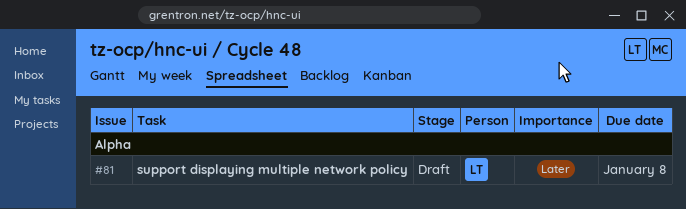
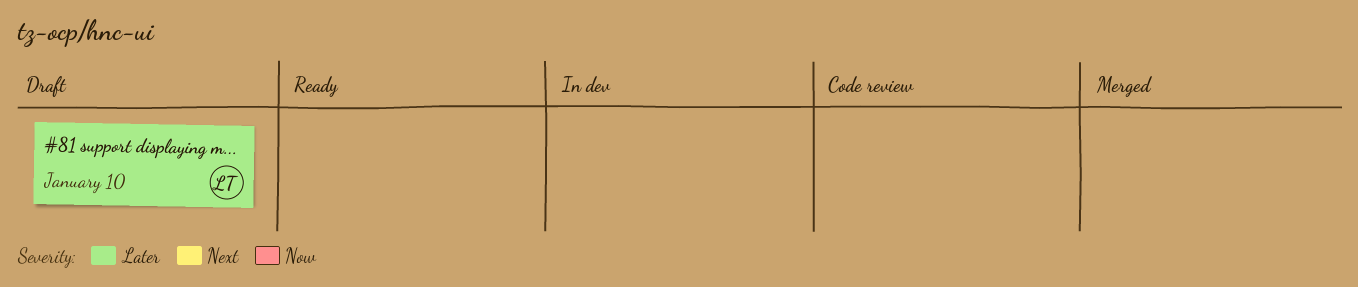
#81, due: Jan 8 -> Jan 10

